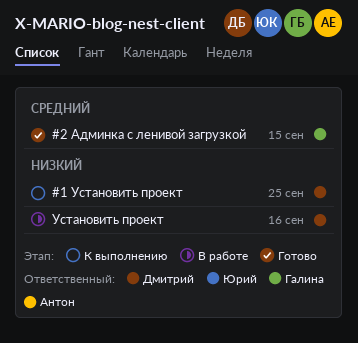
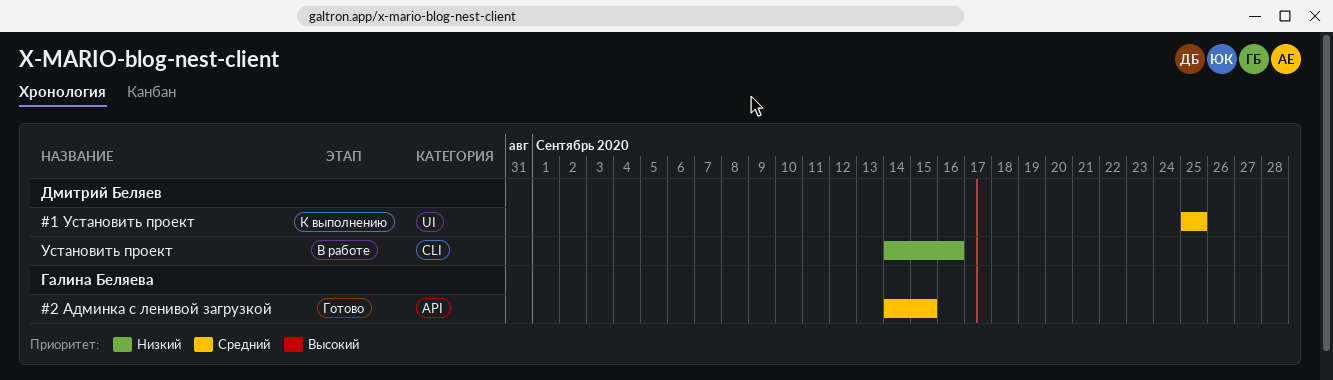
#1 Установить проект, priority: Низкий -> Средний

